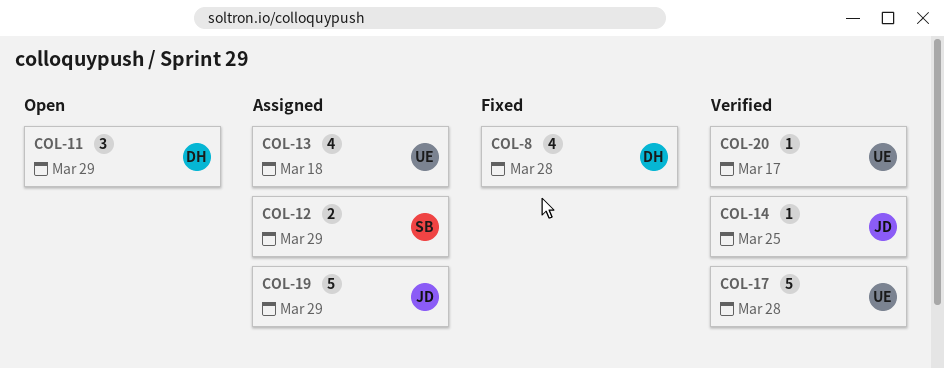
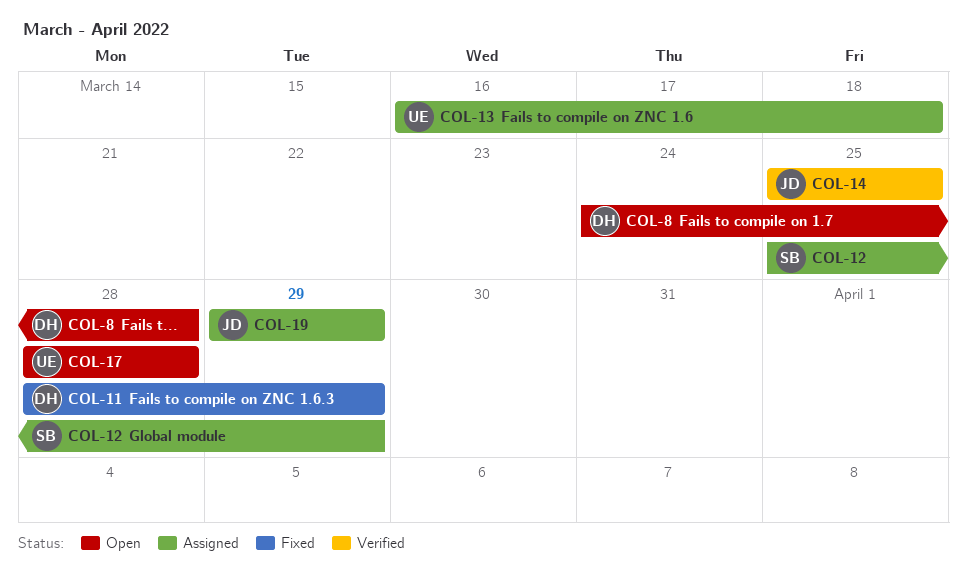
COL-8, status: Fixed -> Open
COL-11, status: Open -> Fixed
COL-17, status: Verified -> Open
COL-20: present -> none

